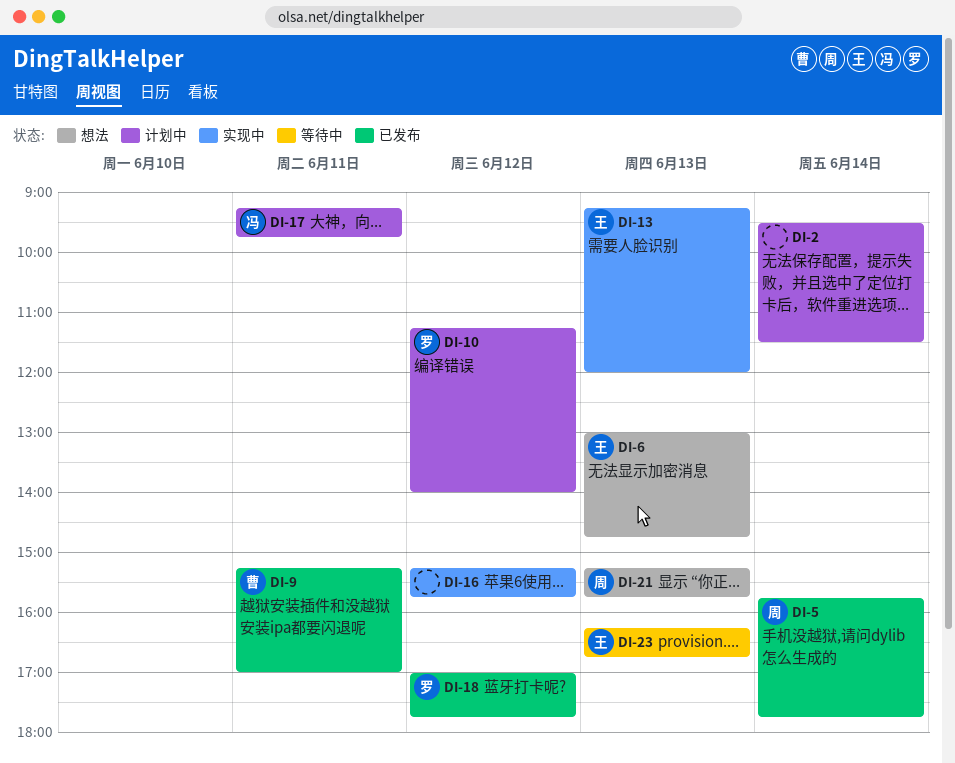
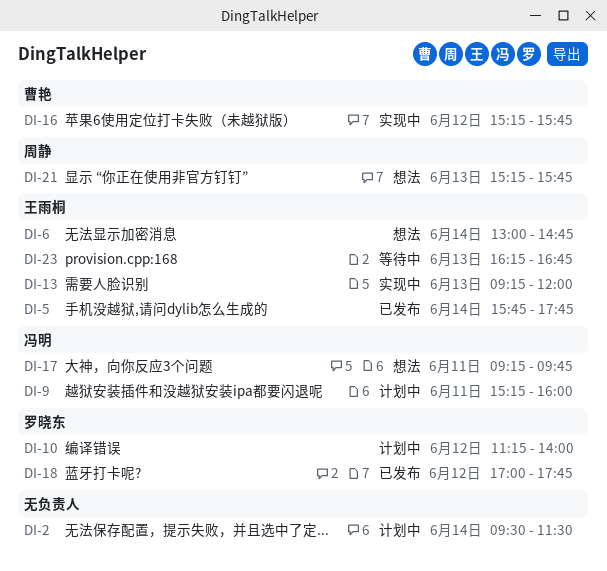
DI-5, owner: 周静 -> 王雨桐
DI-6, day: Jun 13 -> Jun 14
DI-9, status: 已发布 -> 计划中
DI-9, owner: 曹艳 -> 冯明
DI-9, ends: 17:00 -> 16:00
DI-16, owner: none -> 曹艳
DI-17, status: 计划中 -> 想法

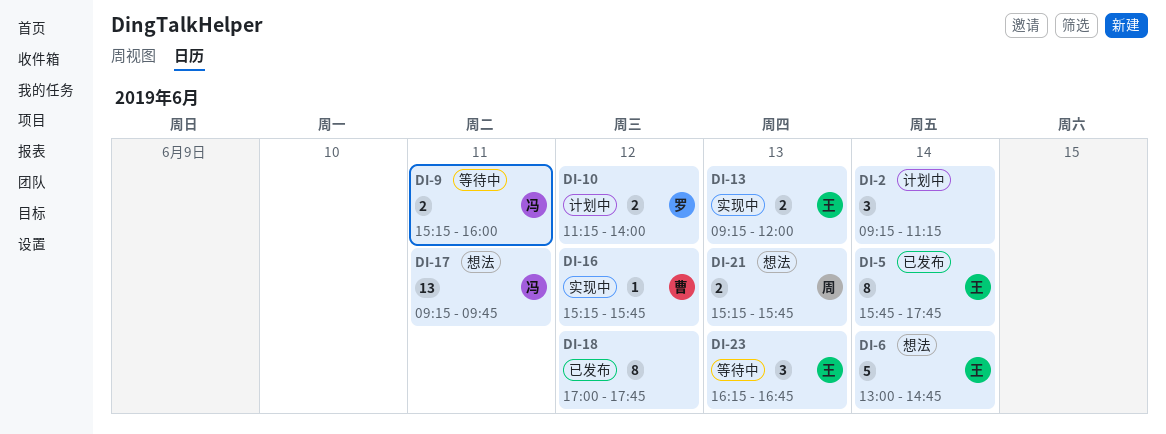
DI-2, begins: 09:30 -> 09:15
DI-2, ends: 11:30 -> 11:15
DI-9, status: 计划中 -> 等待中
DI-18, owner: 罗晓东 -> none

